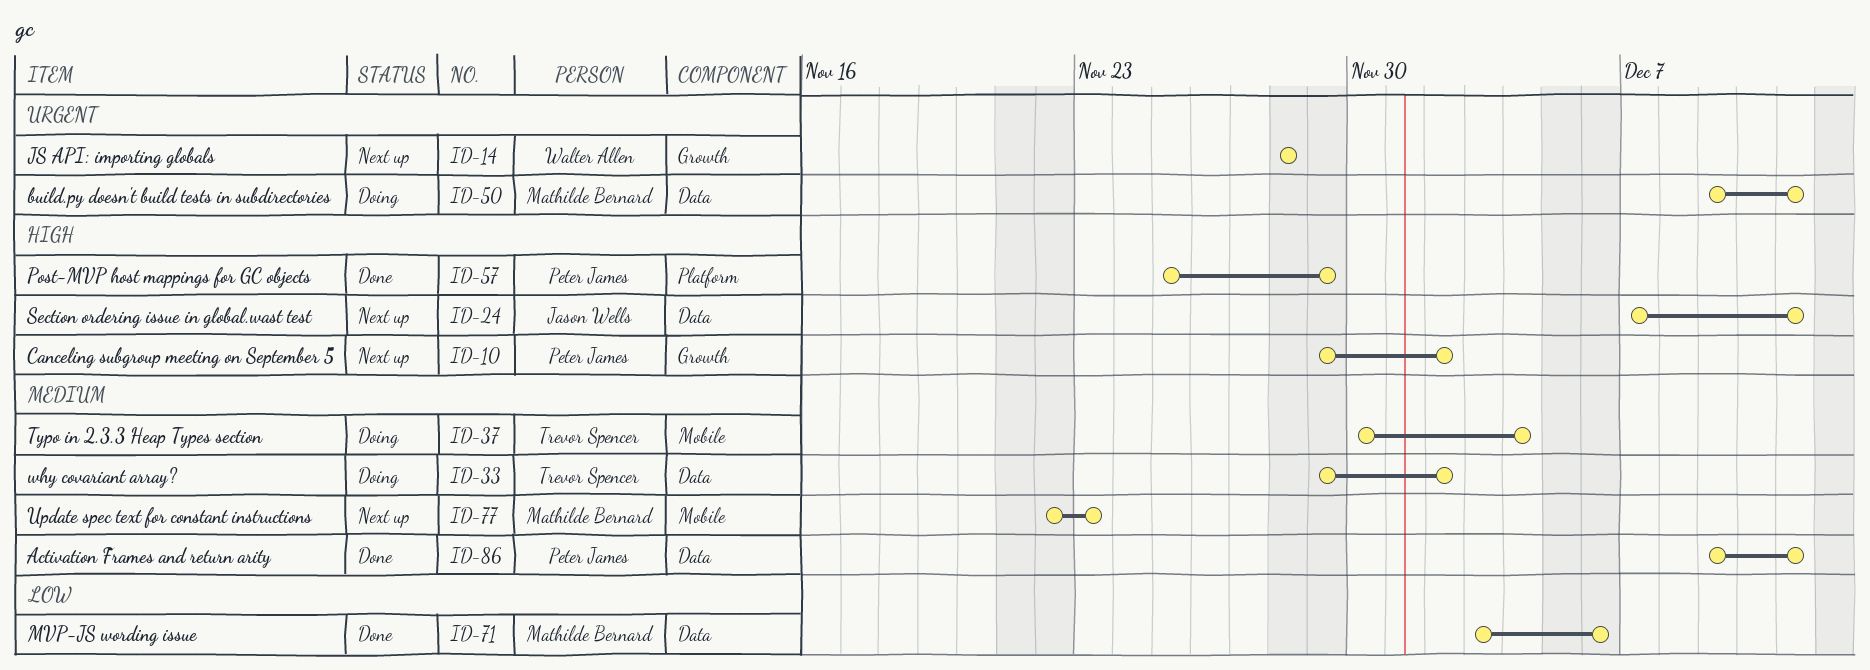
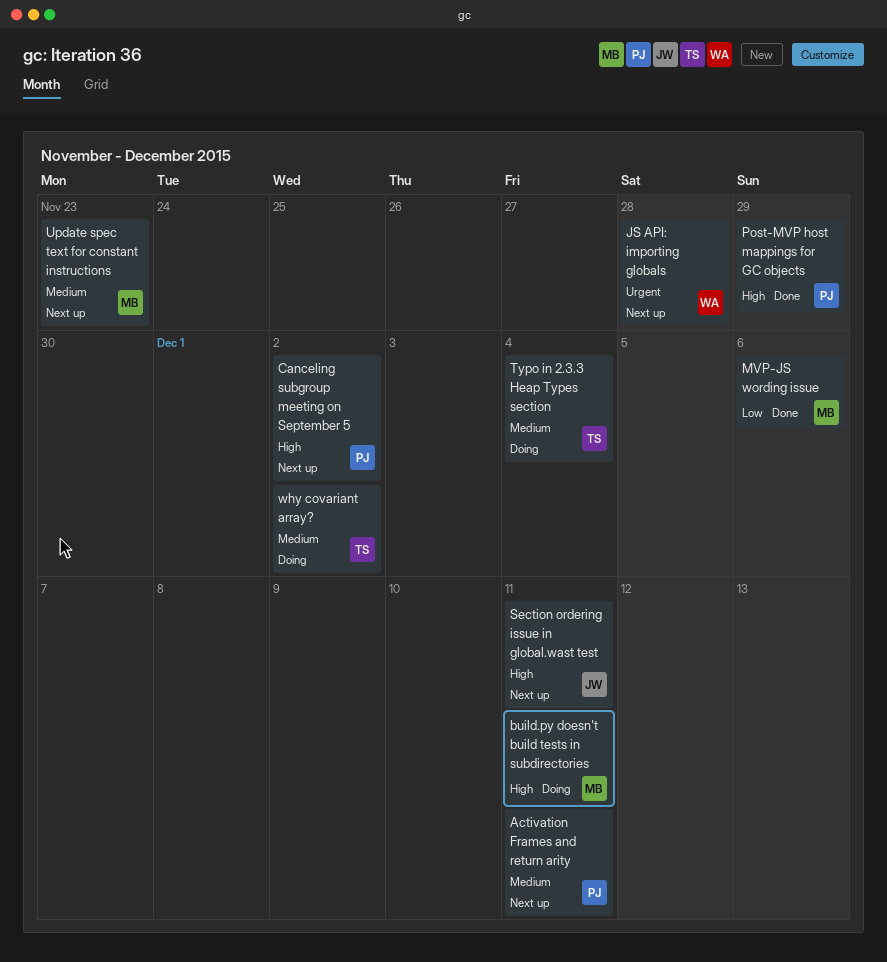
Activation Frames and return arity, status: Done -> Next up
build.py doesn't build tests in subdirectories, priority: Urgent -> High

